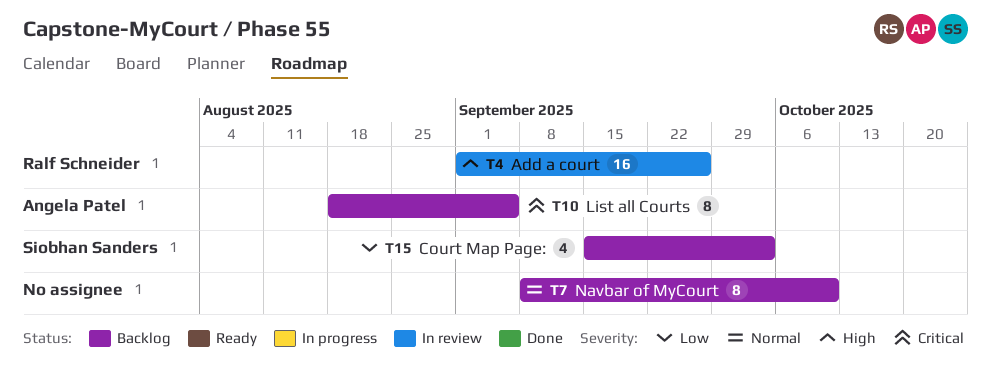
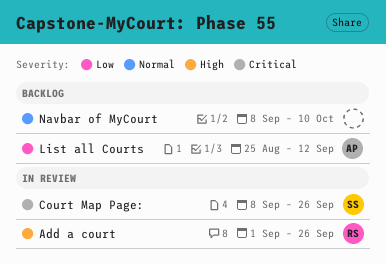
Court Map Page:, status: Backlog -> In review
Court Map Page:, priority: Low -> Critical
Court Map Page:, start: Sep 15 -> Sep 8
Court Map Page:, due: Oct 3 -> Sep 26
List all Courts, priority: Critical -> Low
List all Courts, start: Aug 18 -> Aug 25
List all Courts, due: Sep 5 -> Sep 12

